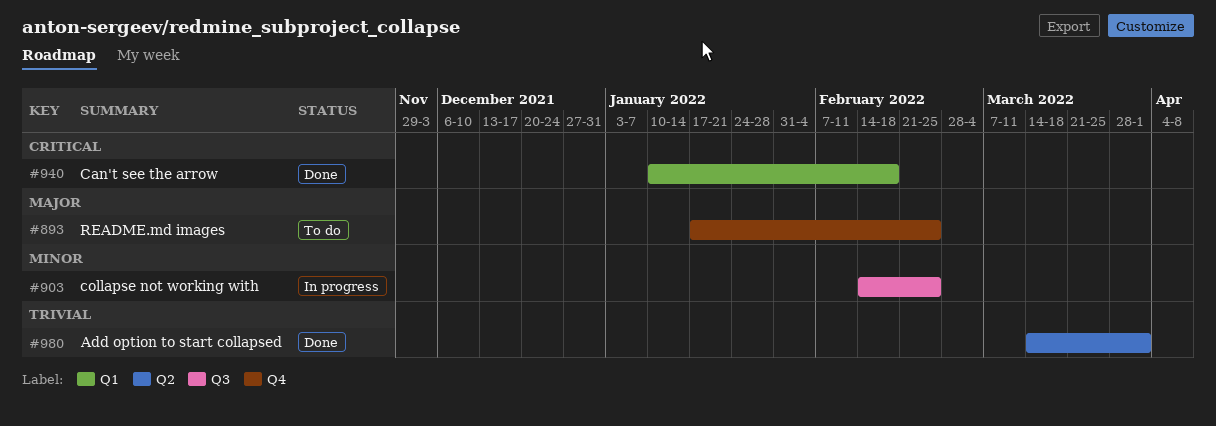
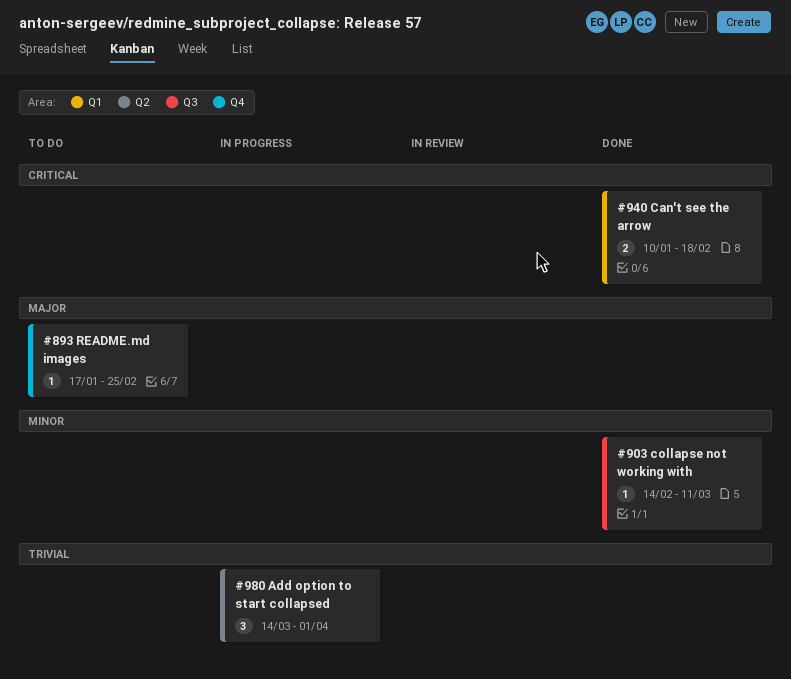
#903, status: In progress -> Done
#903, due: Feb 25 -> Mar 11
#980, status: Done -> In progress

